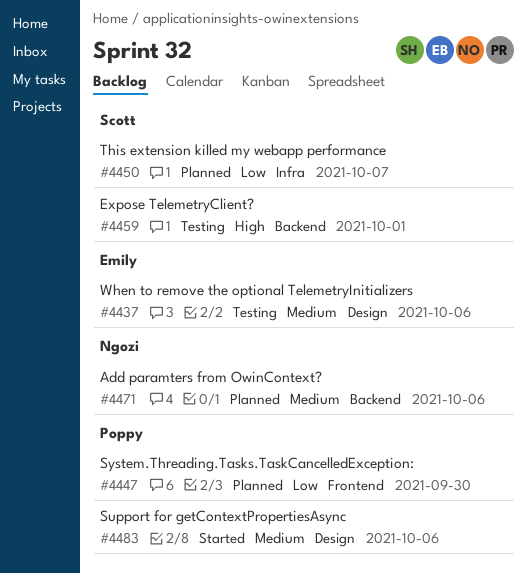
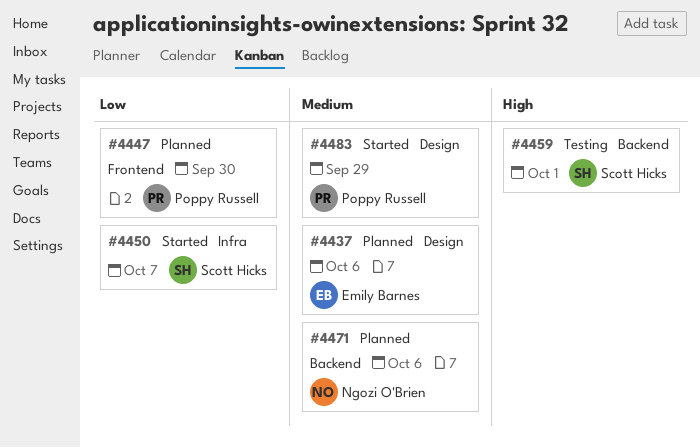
#4437, status: Testing -> Planned
#4450, status: Planned -> Started
#4483, due: Oct 6 -> Sep 29

